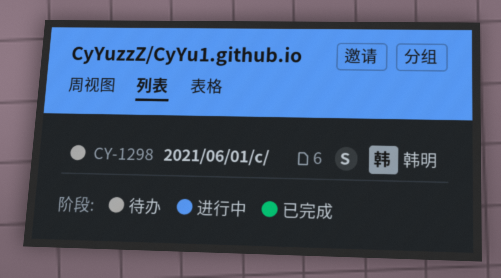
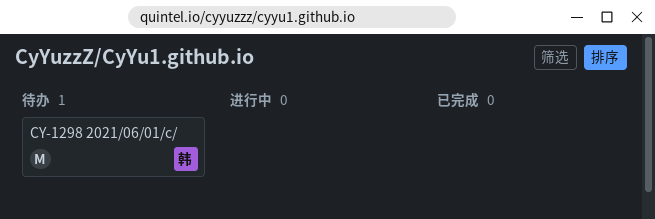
CY-1298, estimate: S -> M

